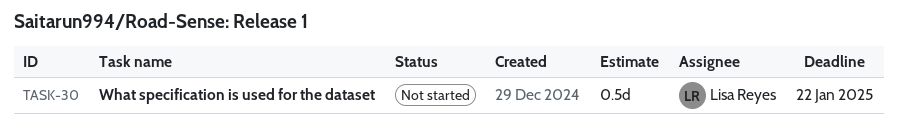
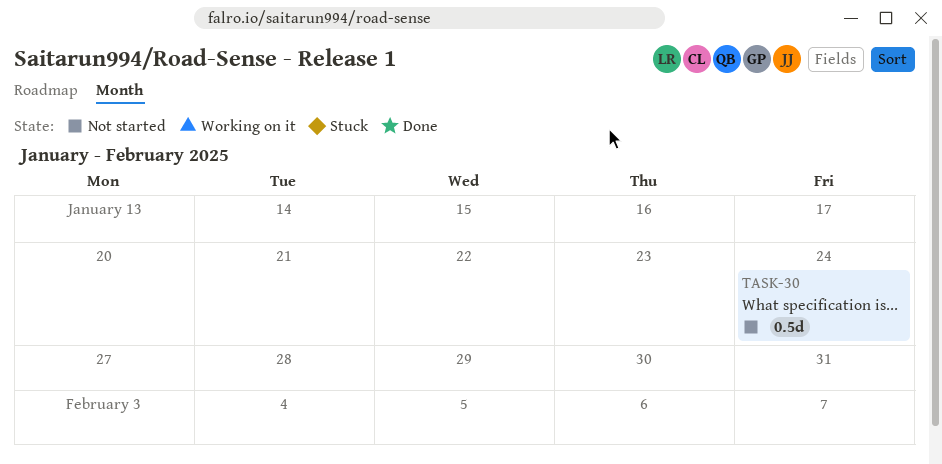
TASK-30, due: Jan 22 -> Jan 24

